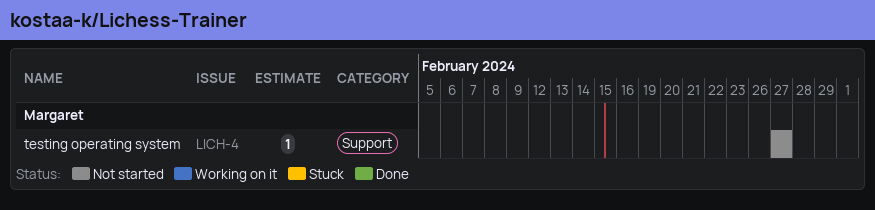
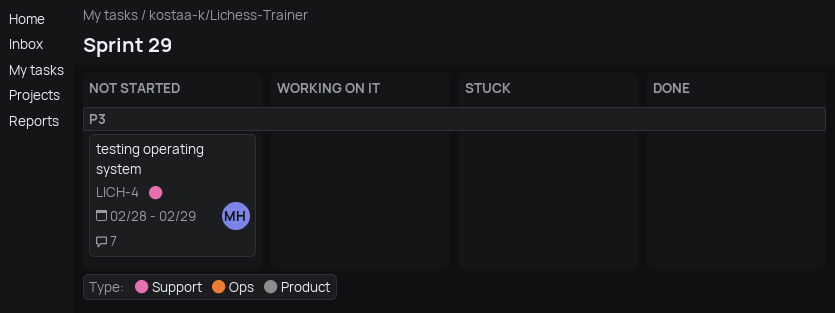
LICH-4, start: Feb 27 -> Feb 28
LICH-4, due: Feb 27 -> Feb 29

